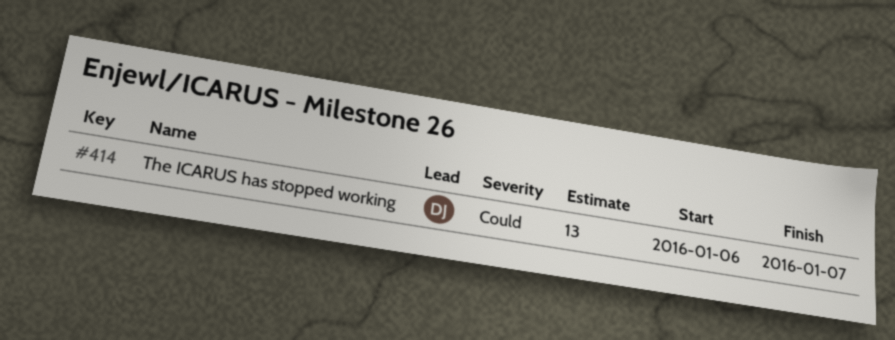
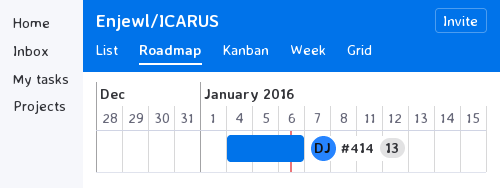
#414, start: Jan 6 -> Jan 4
#414, due: Jan 7 -> Jan 6

